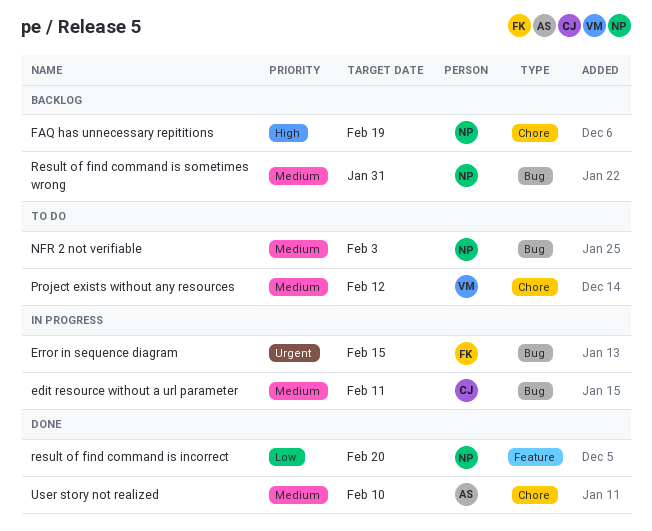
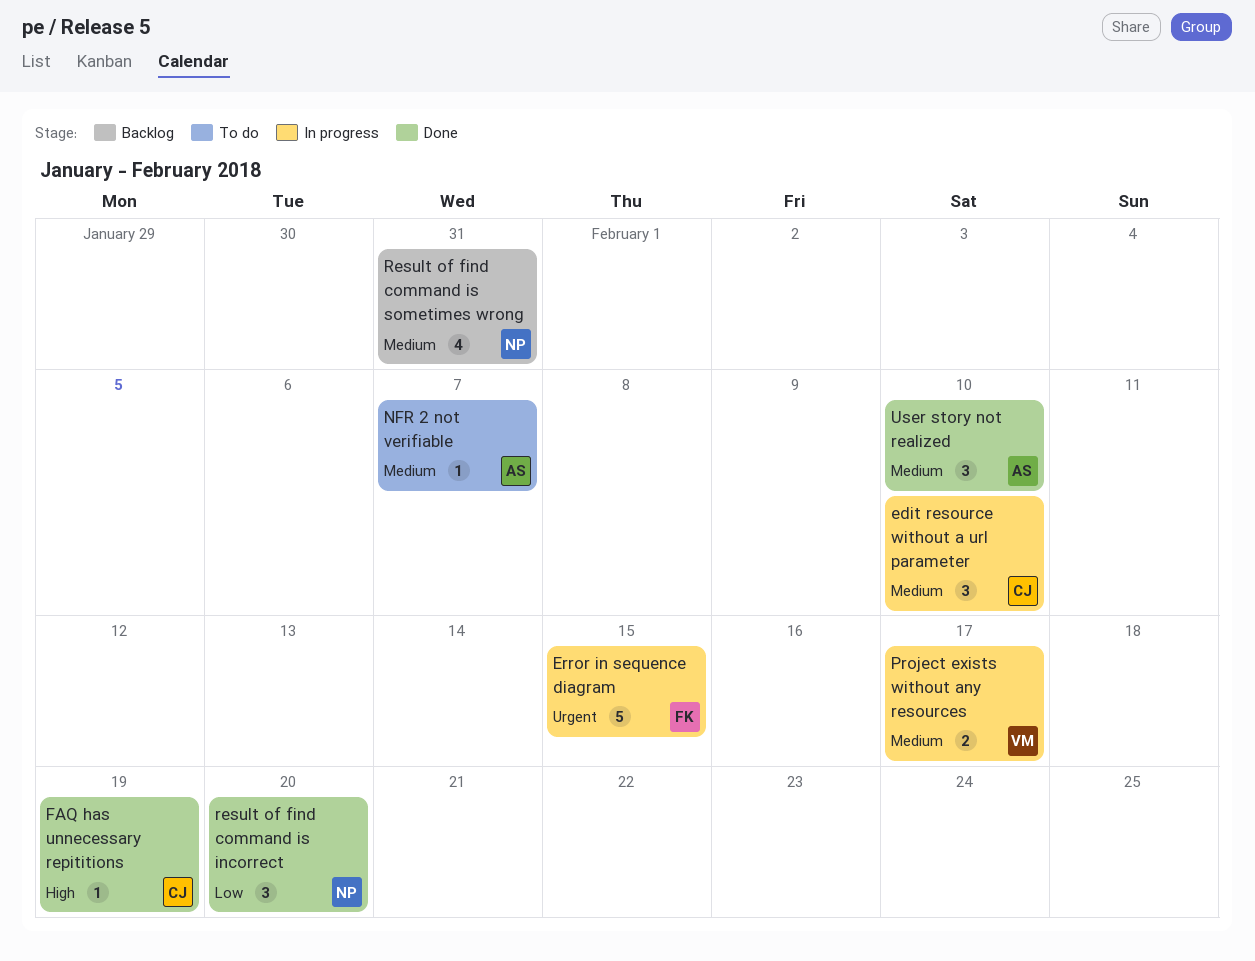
edit resource without a url parameter, due: Feb 11 -> Feb 10
FAQ has unnecessary repititions, status: Backlog -> Done
FAQ has unnecessary repititions, owner: NP -> CJ
NFR 2 not verifiable, owner: NP -> AS
NFR 2 not verifiable, due: Feb 3 -> Feb 7
Project exists without any resources, status: To do -> In progress
Project exists without any resources, due: Feb 12 -> Feb 17

